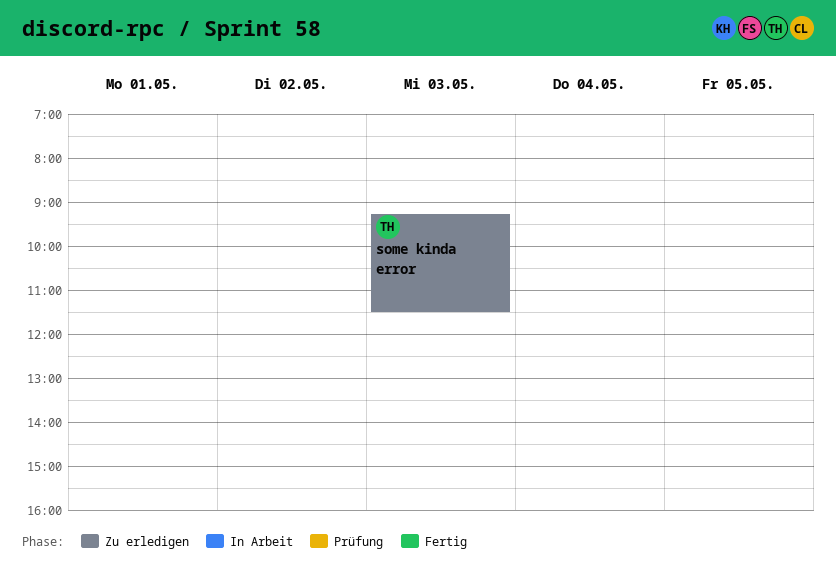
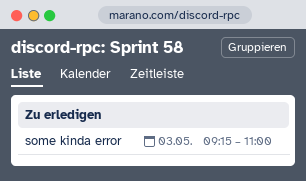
some kinda error, ends: 11:30 -> 11:00

